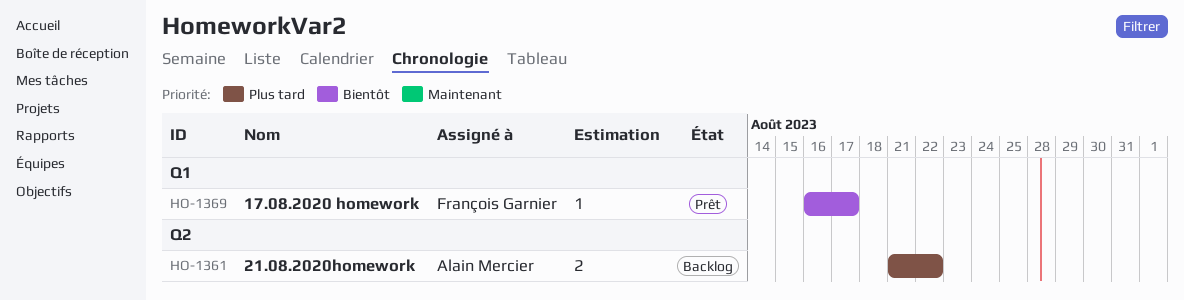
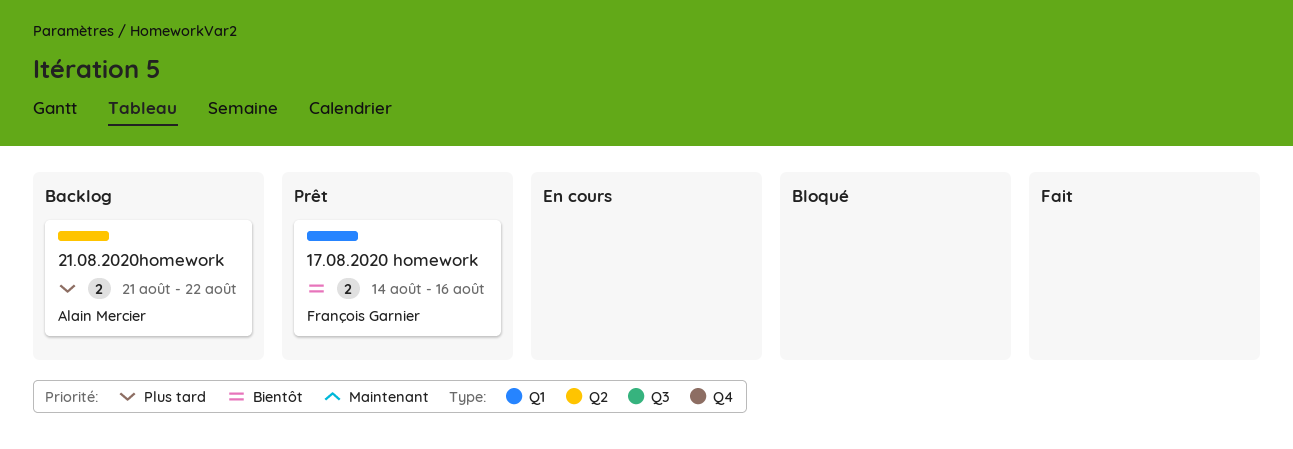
17.08.2020 homework, estimate: 1 -> 2
17.08.2020 homework, start: Aug 16 -> Aug 14
17.08.2020 homework, due: Aug 17 -> Aug 16

